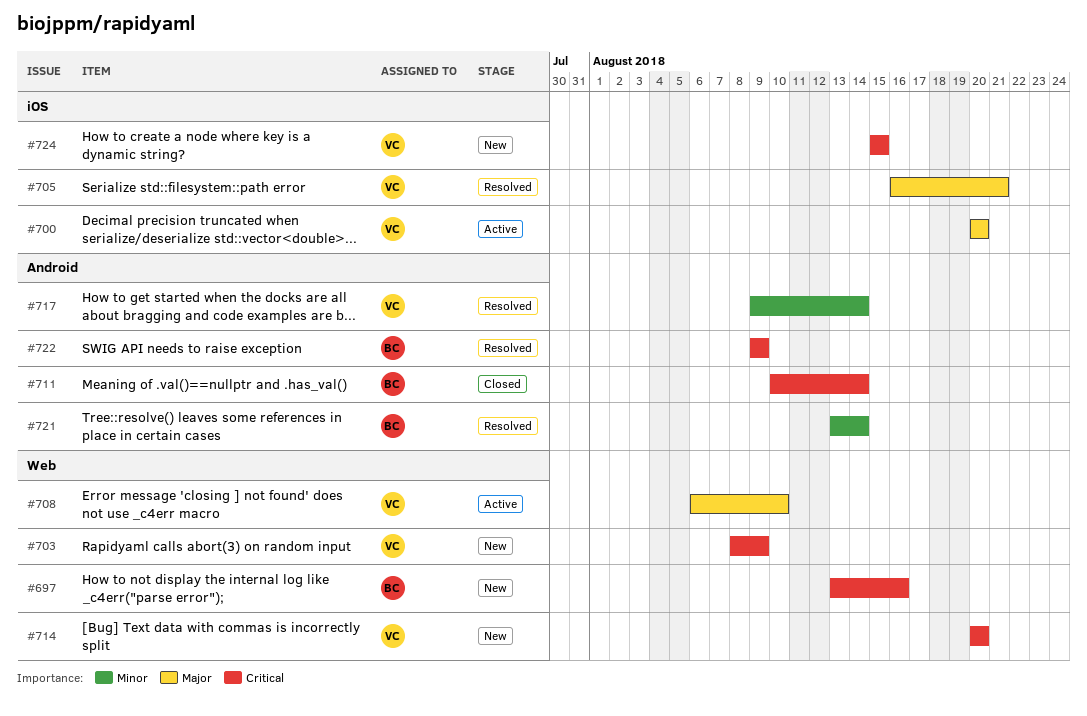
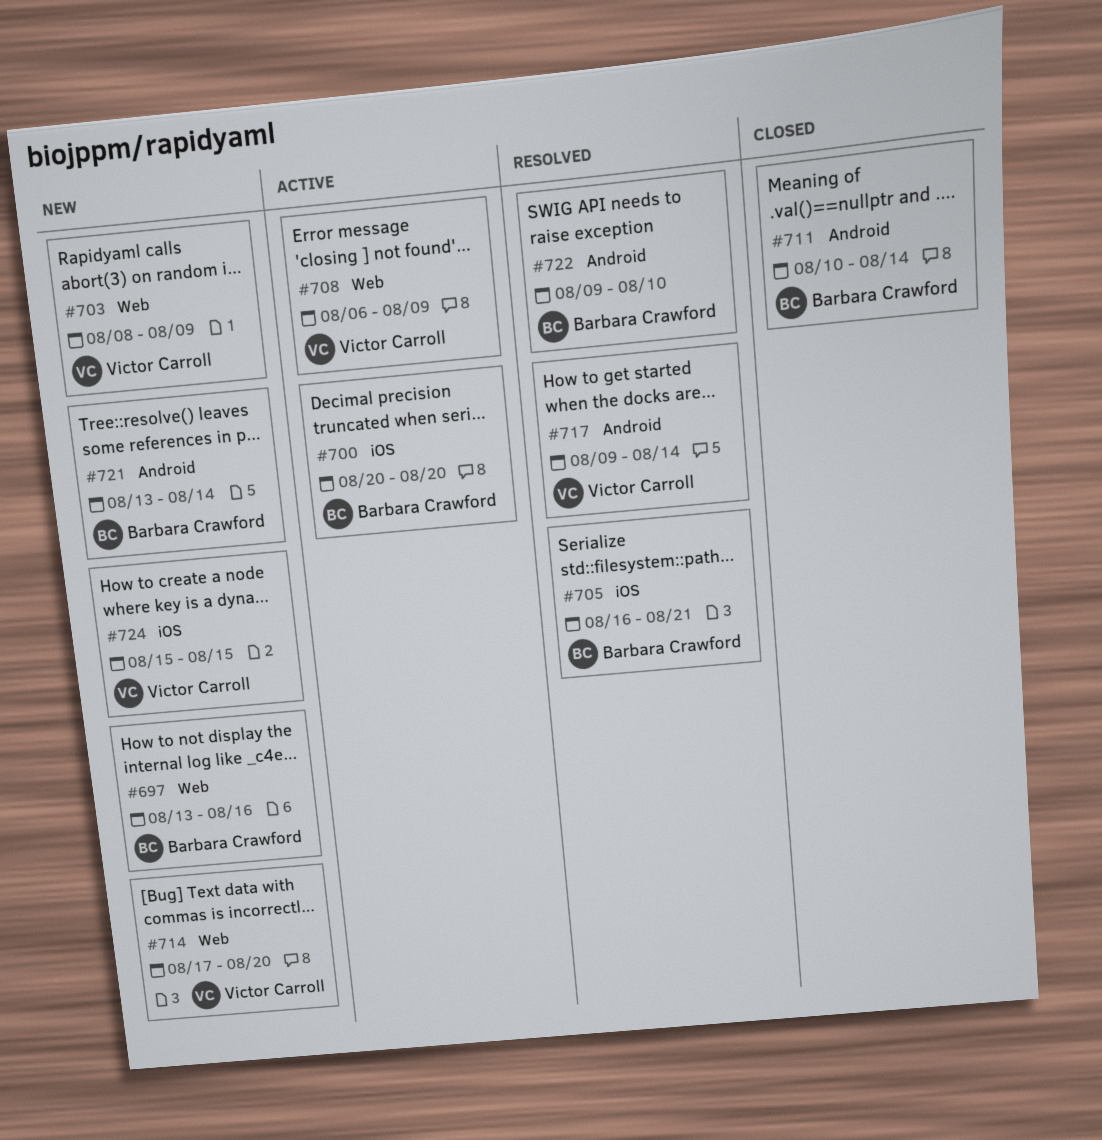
#700, owner: Victor Carroll -> Barbara Crawford
#705, owner: Victor Carroll -> Barbara Crawford
#708, due: Aug 10 -> Aug 9
#714, start: Aug 20 -> Aug 17
#721, status: Resolved -> New
#722, due: Aug 9 -> Aug 10

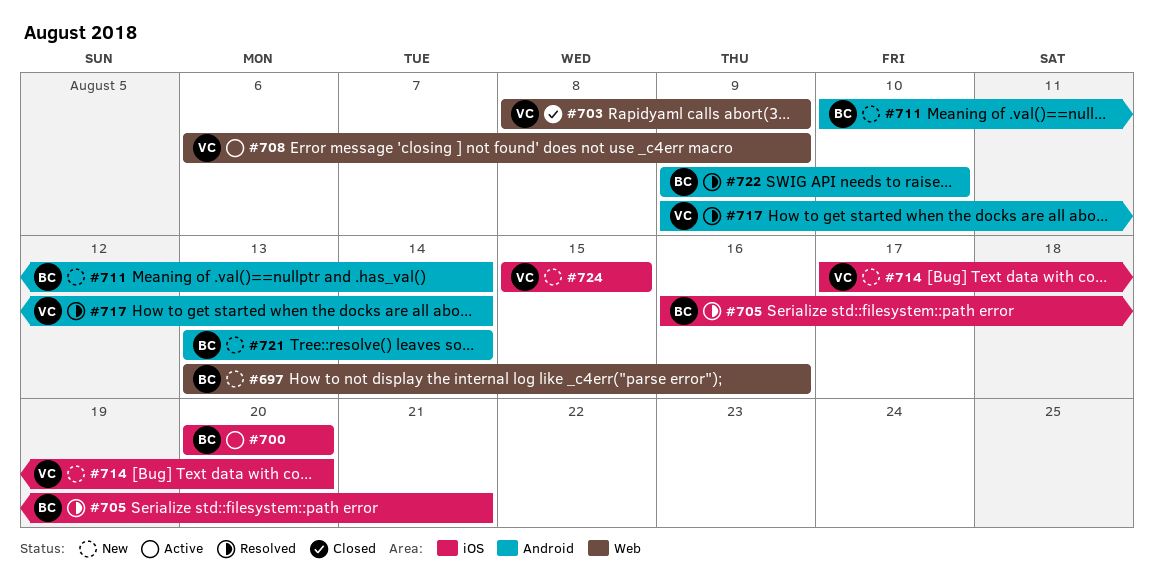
#703, status: New -> Closed
#711, status: Closed -> New
#714, label: Web -> iOS

